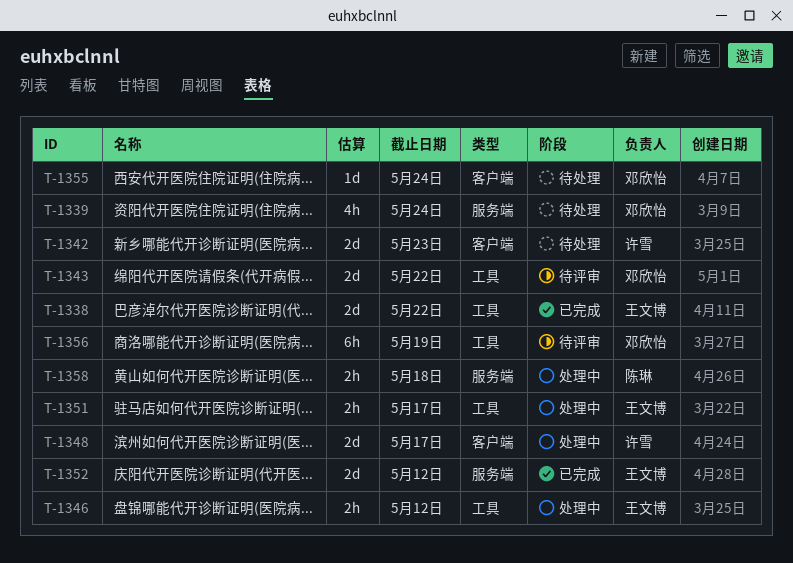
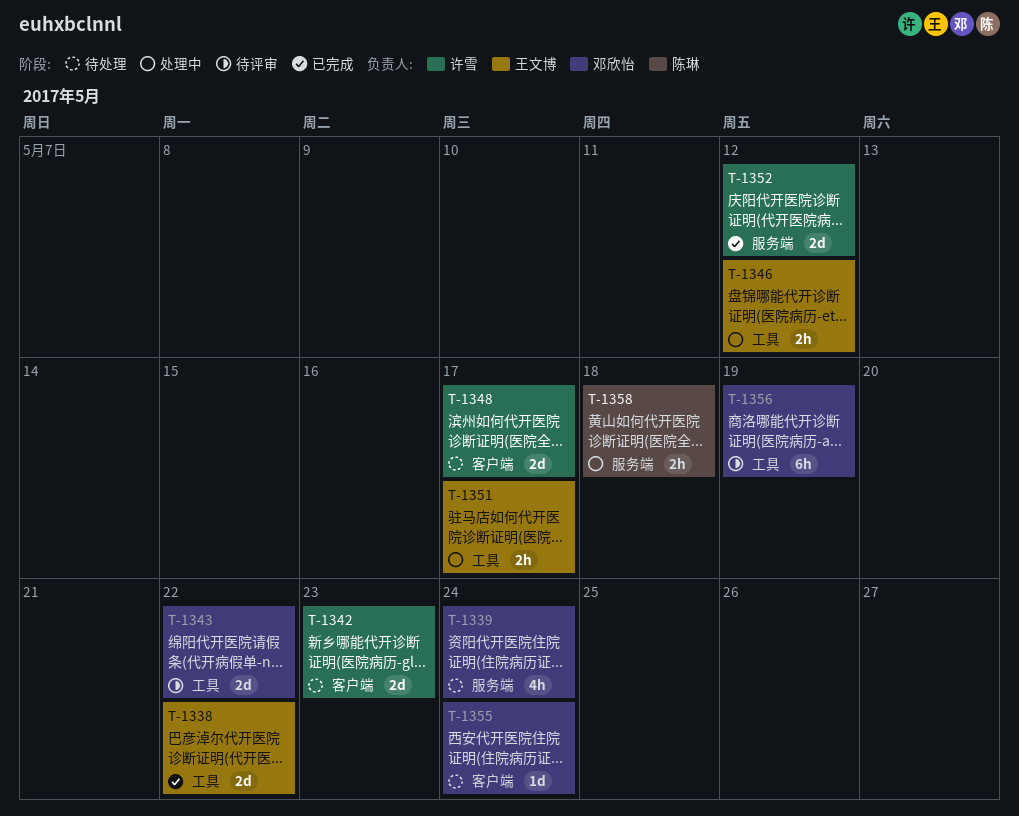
T-1348, status: 处理中 -> 待处理
T-1352, owner: 王文博 -> 许雪

